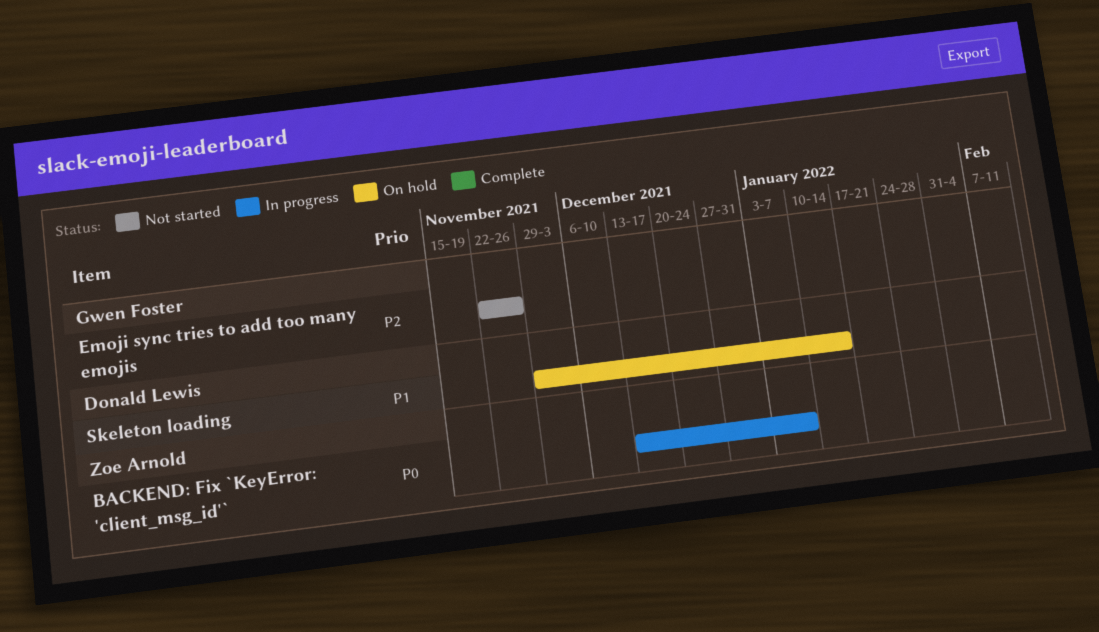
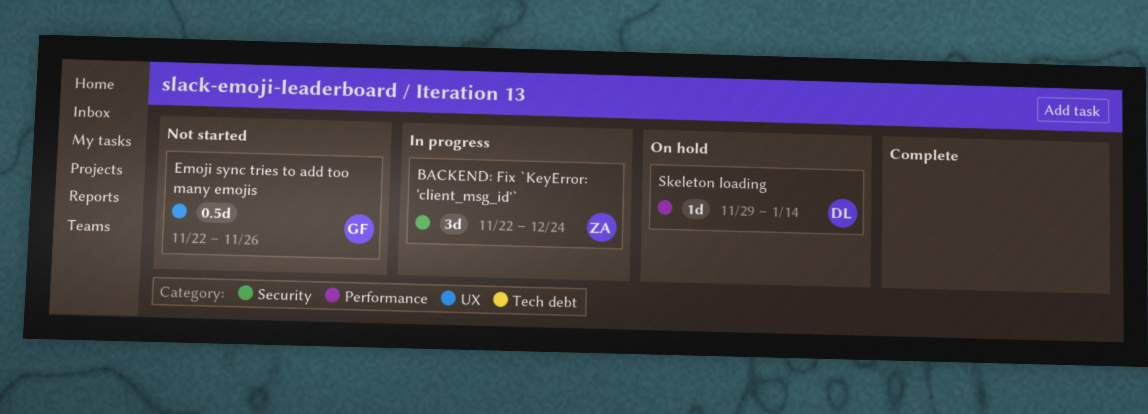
BACKEND: Fix `KeyError: 'client_msg_id'`, start: Dec 13 -> Nov 22
BACKEND: Fix `KeyError: 'client_msg_id'`, due: Jan 7 -> Dec 24

